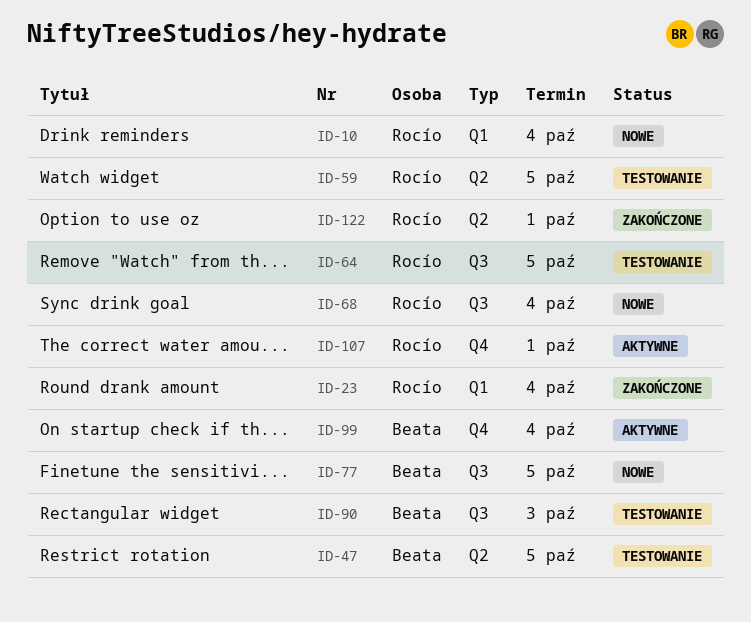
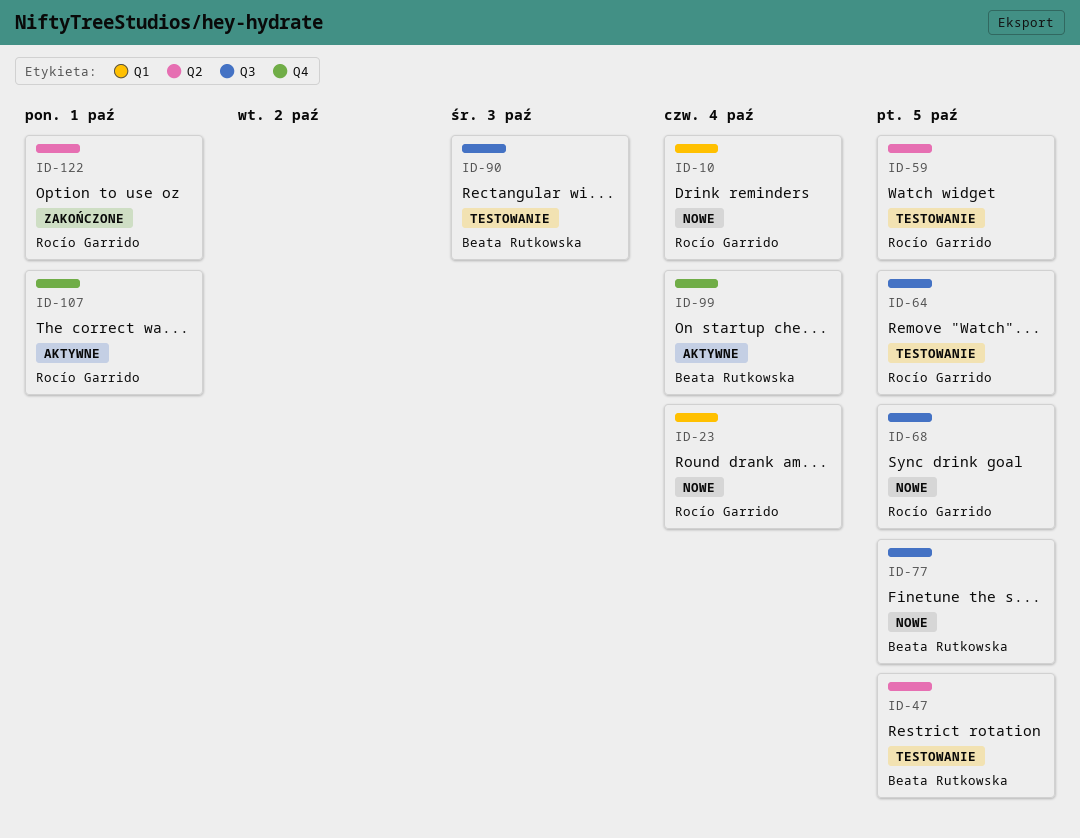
ID-23, status: Zakończone -> Nowe
ID-68, due: Oct 4 -> Oct 5

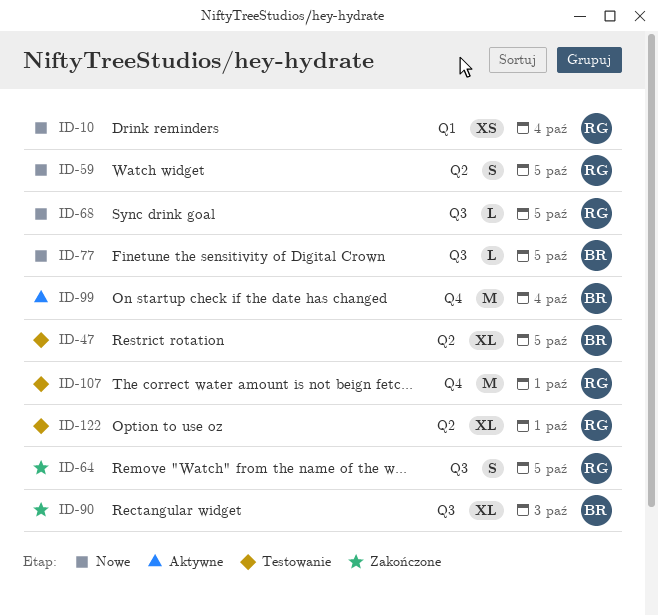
ID-23: present -> none
ID-59, status: Testowanie -> Nowe
ID-64, status: Testowanie -> Zakończone
ID-90, status: Testowanie -> Zakończone
ID-107, status: Aktywne -> Testowanie
ID-122, status: Zakończone -> Testowanie

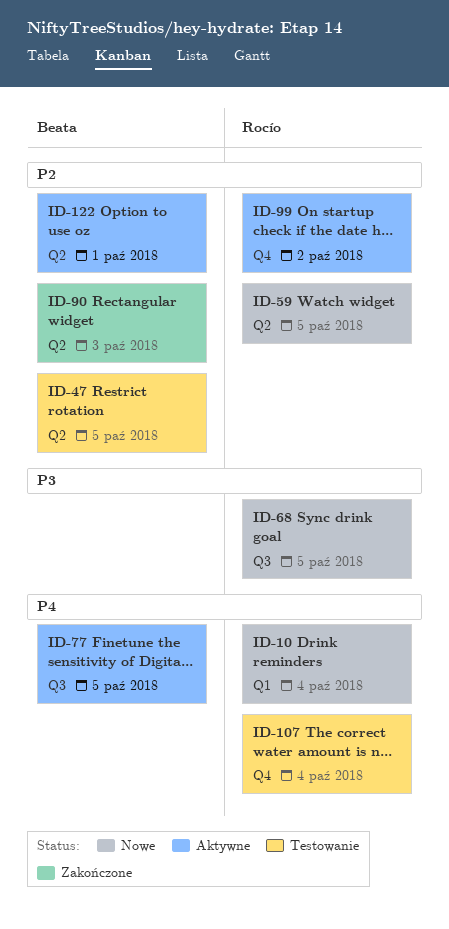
ID-64: present -> none
ID-77, status: Nowe -> Aktywne
ID-90, label: Q3 -> Q2
ID-99, owner: Beata -> Rocío
ID-99, due: Oct 4 -> Oct 2
ID-107, due: Oct 1 -> Oct 4
ID-122, status: Testowanie -> Aktywne
ID-122, owner: Rocío -> Beata

